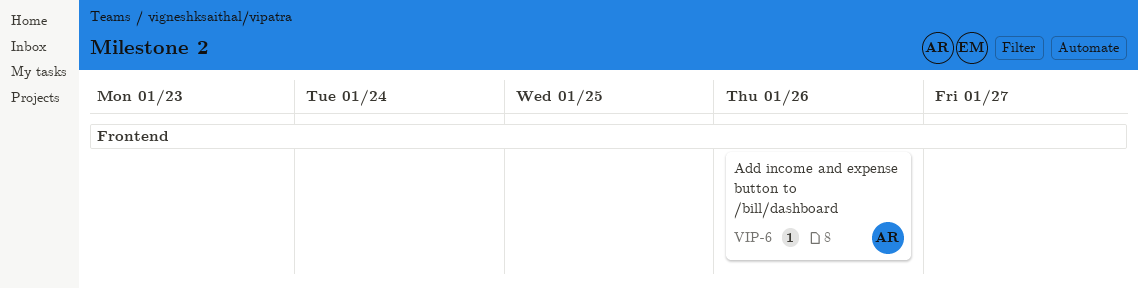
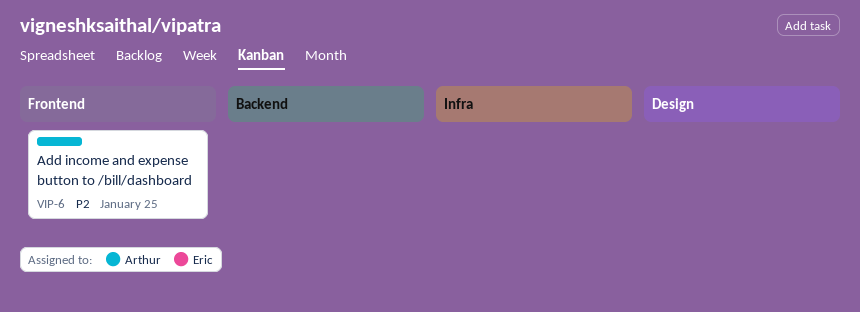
VIP-6, due: Jan 26 -> Jan 25

